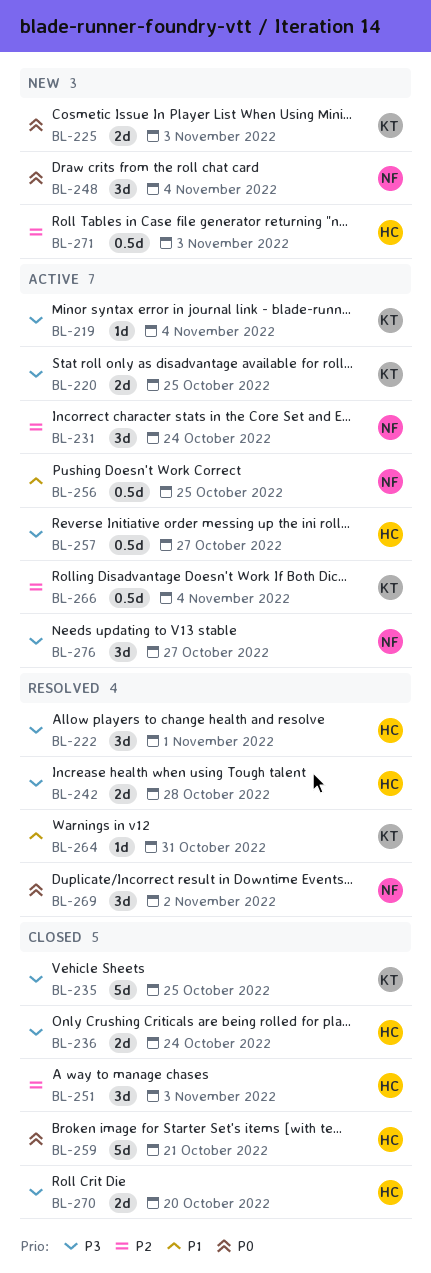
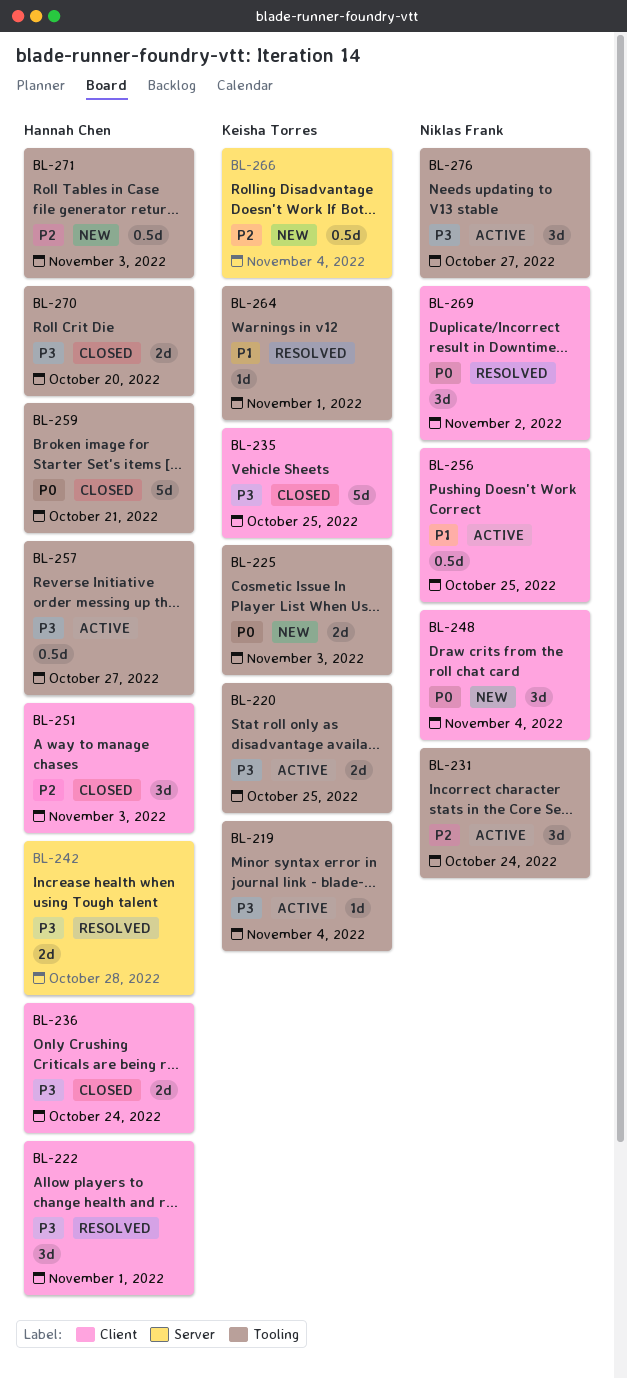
BL-264, due: Oct 31 -> Nov 1
BL-266, status: Active -> New

